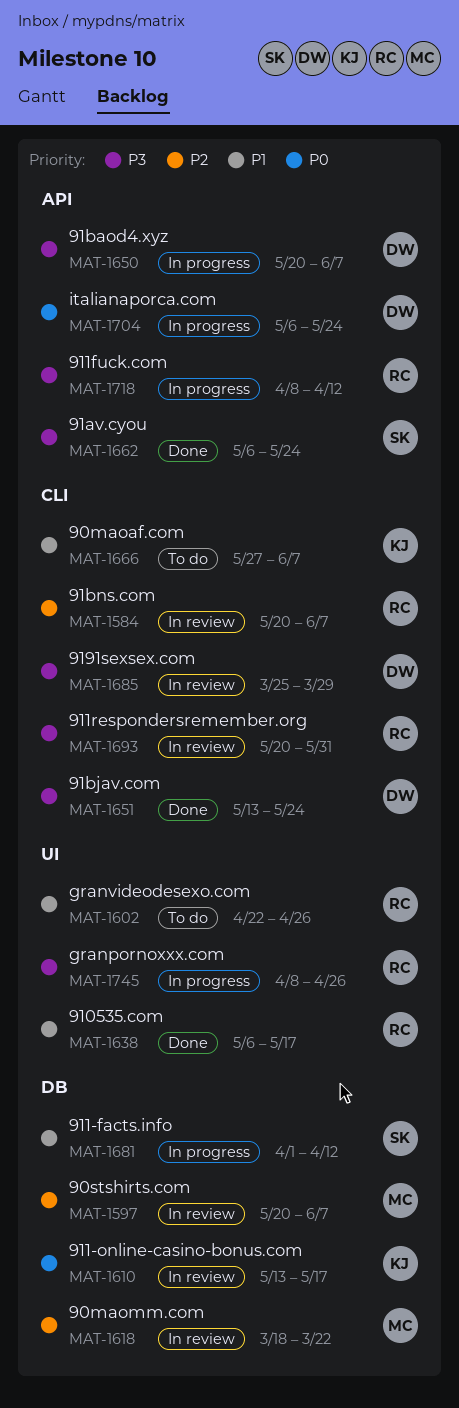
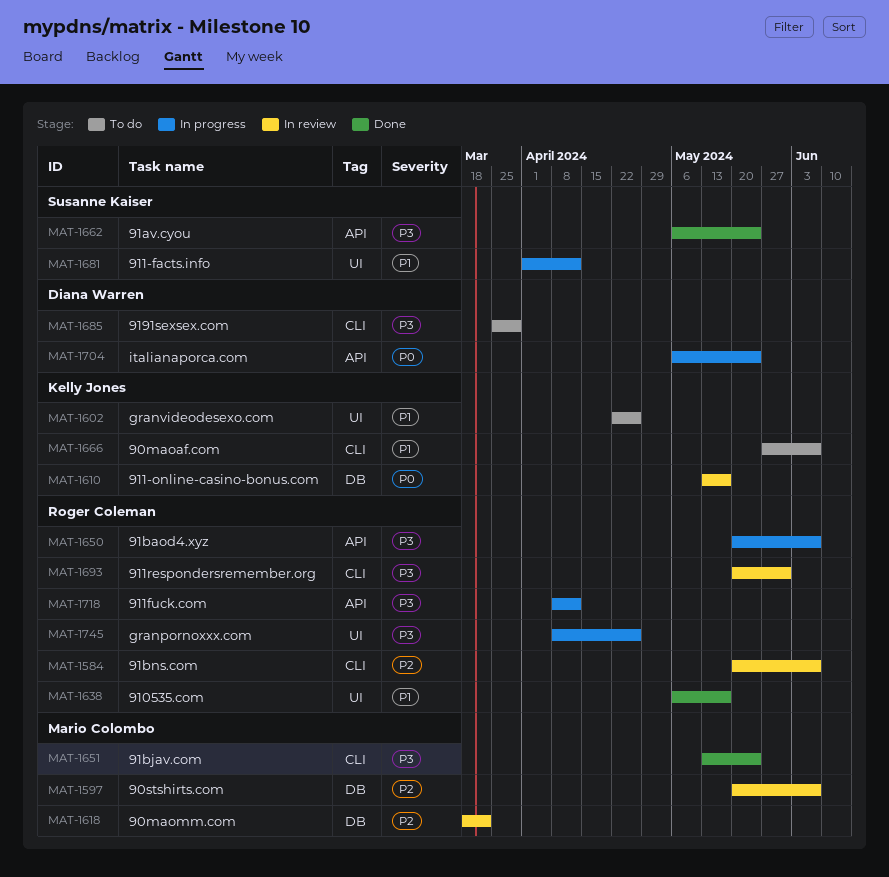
MAT-1602, owner: Roger Coleman -> Kelly Jones
MAT-1650, owner: Diana Warren -> Roger Coleman
MAT-1651, owner: Diana Warren -> Mario Colombo
MAT-1681, label: DB -> UI
MAT-1685, status: In review -> To do

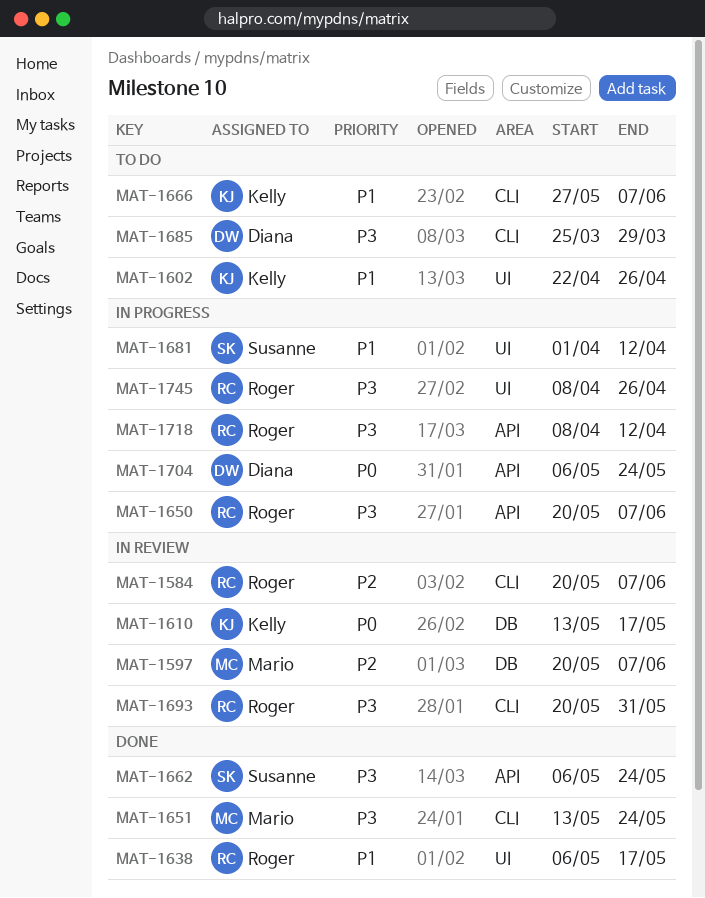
MAT-1618: present -> none

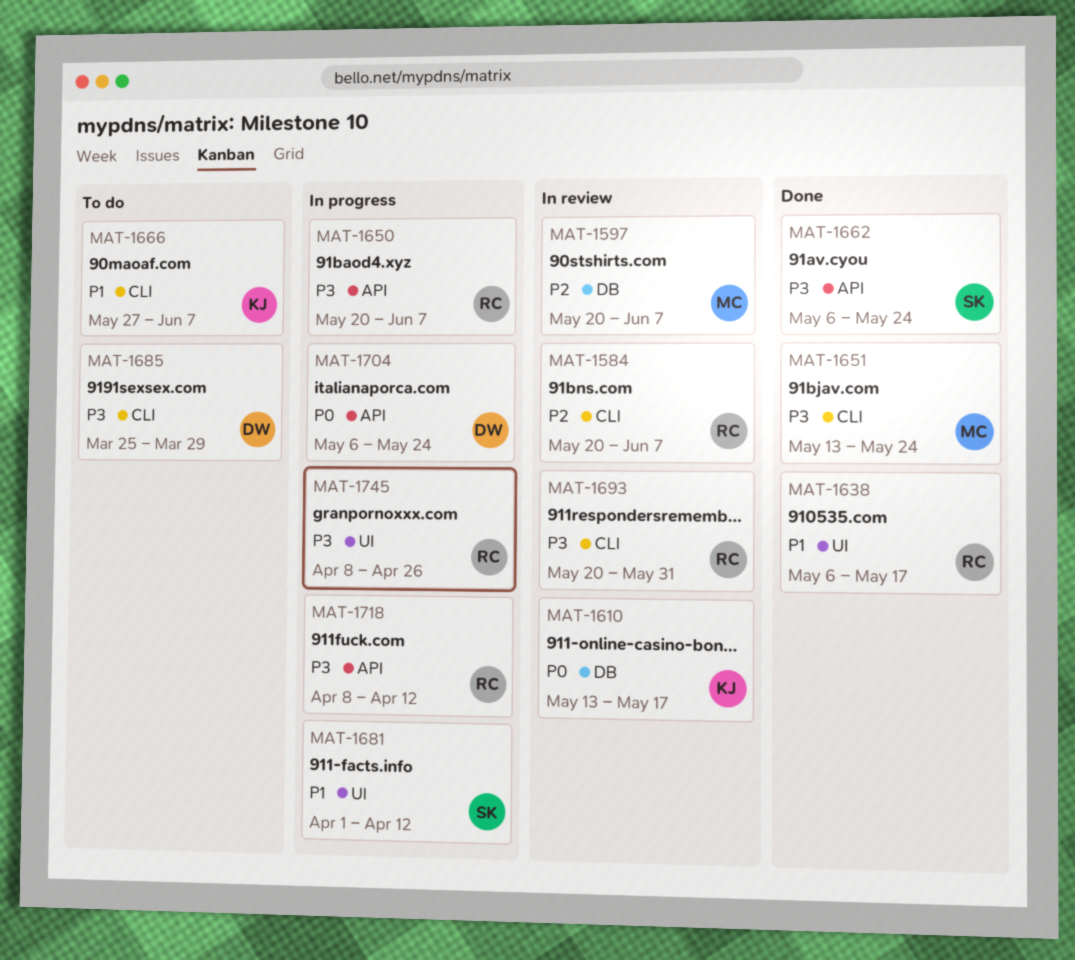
MAT-1602: present -> none

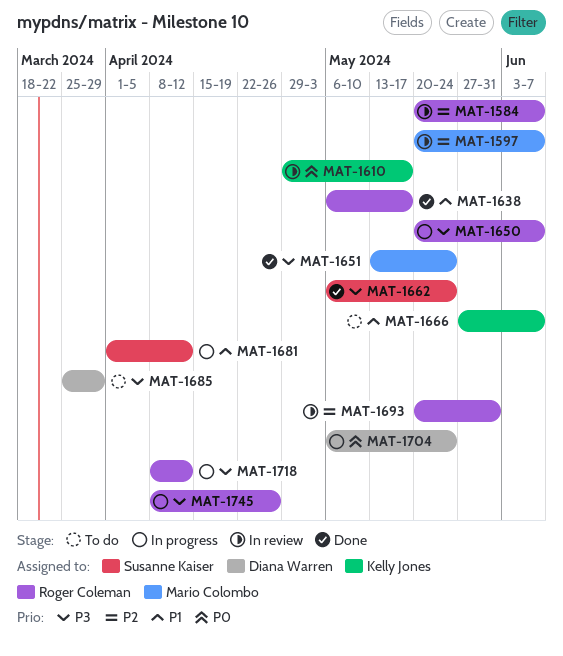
MAT-1610, start: May 13 -> Apr 29
MAT-1693, priority: P3 -> P2

